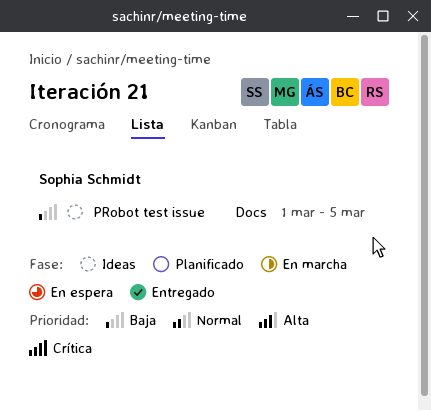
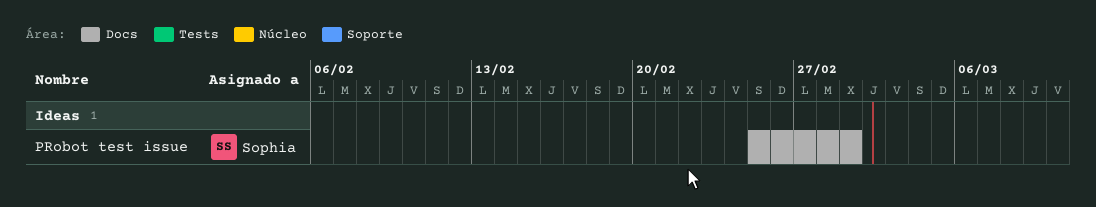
PRobot test issue, start: Mar 1 -> Feb 25
PRobot test issue, due: Mar 5 -> Mar 1

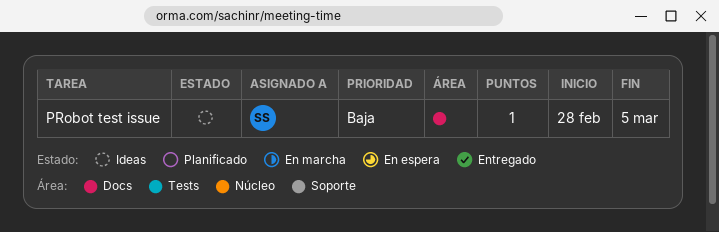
PRobot test issue, start: Feb 25 -> Feb 28
PRobot test issue, due: Mar 1 -> Mar 5

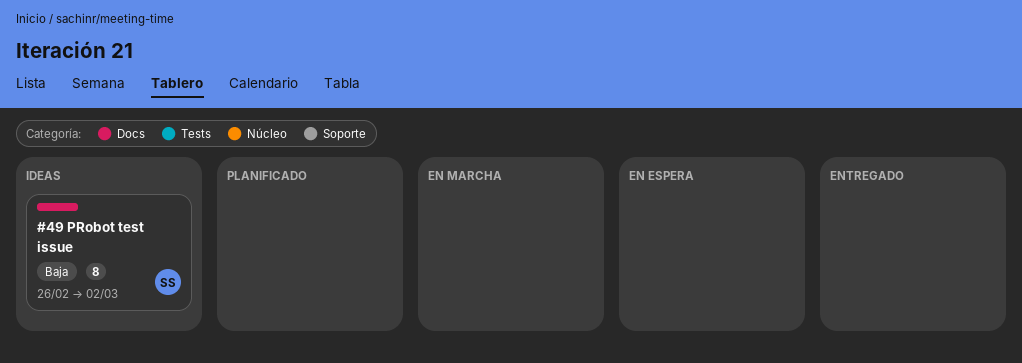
PRobot test issue, estimate: 1 -> 8
PRobot test issue, start: Feb 28 -> Feb 26
PRobot test issue, due: Mar 5 -> Mar 2

